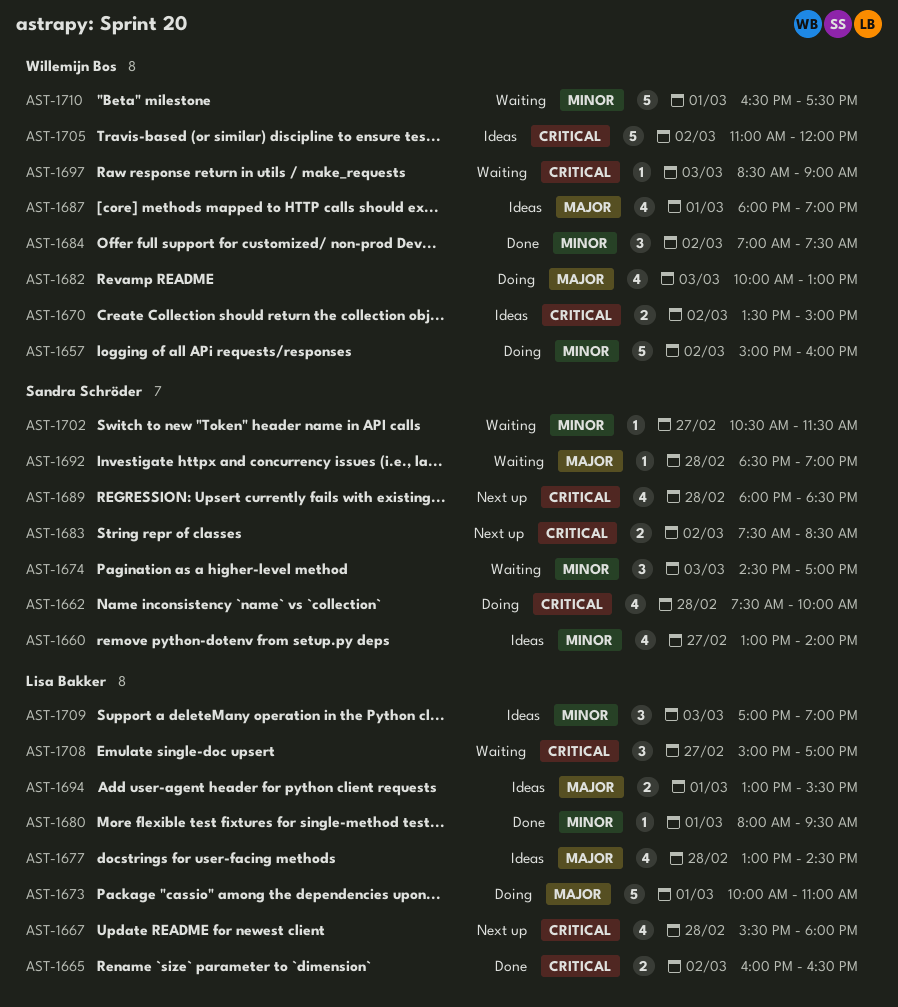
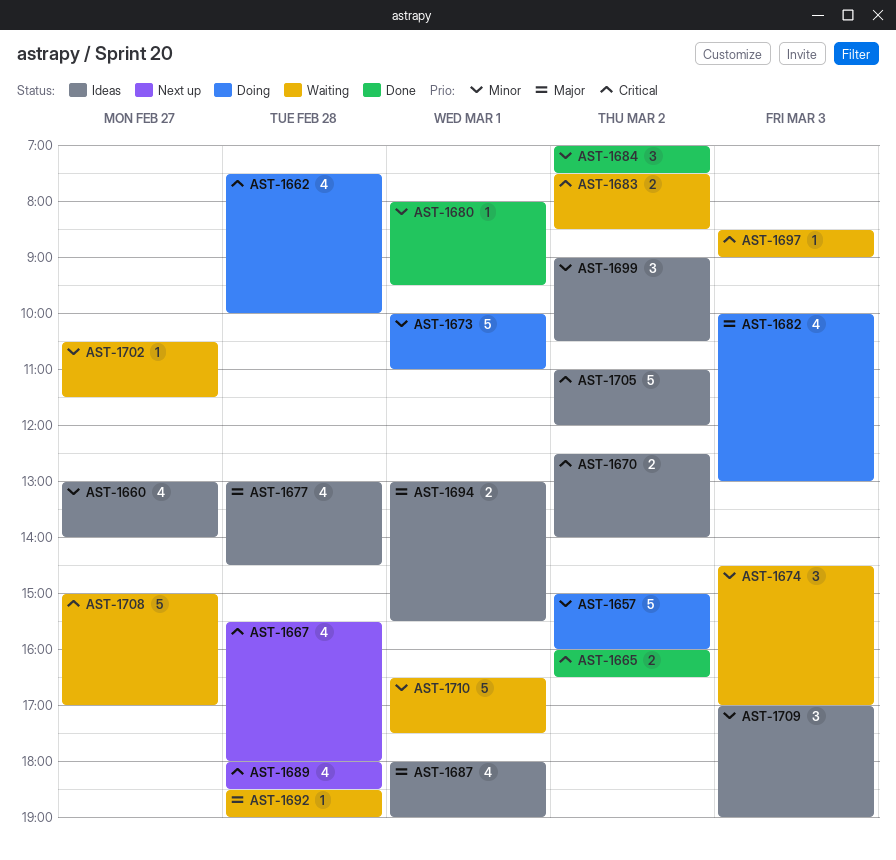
AST-1670, begins: 13:30 -> 12:30
AST-1670, ends: 15:00 -> 14:00
AST-1673, priority: Major -> Minor
AST-1683, status: Next up -> Waiting
AST-1699: none -> present
AST-1708, estimate: 3 -> 5

